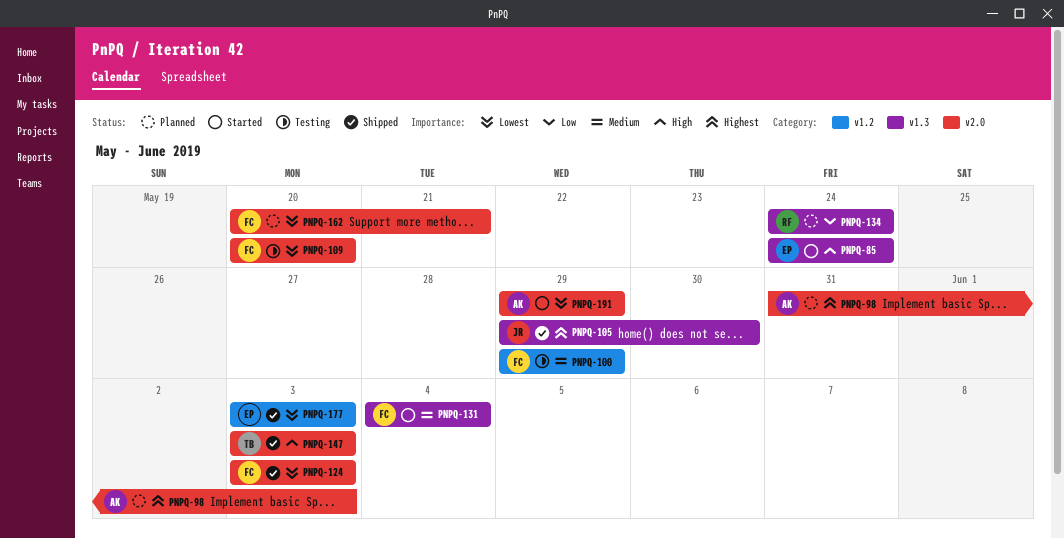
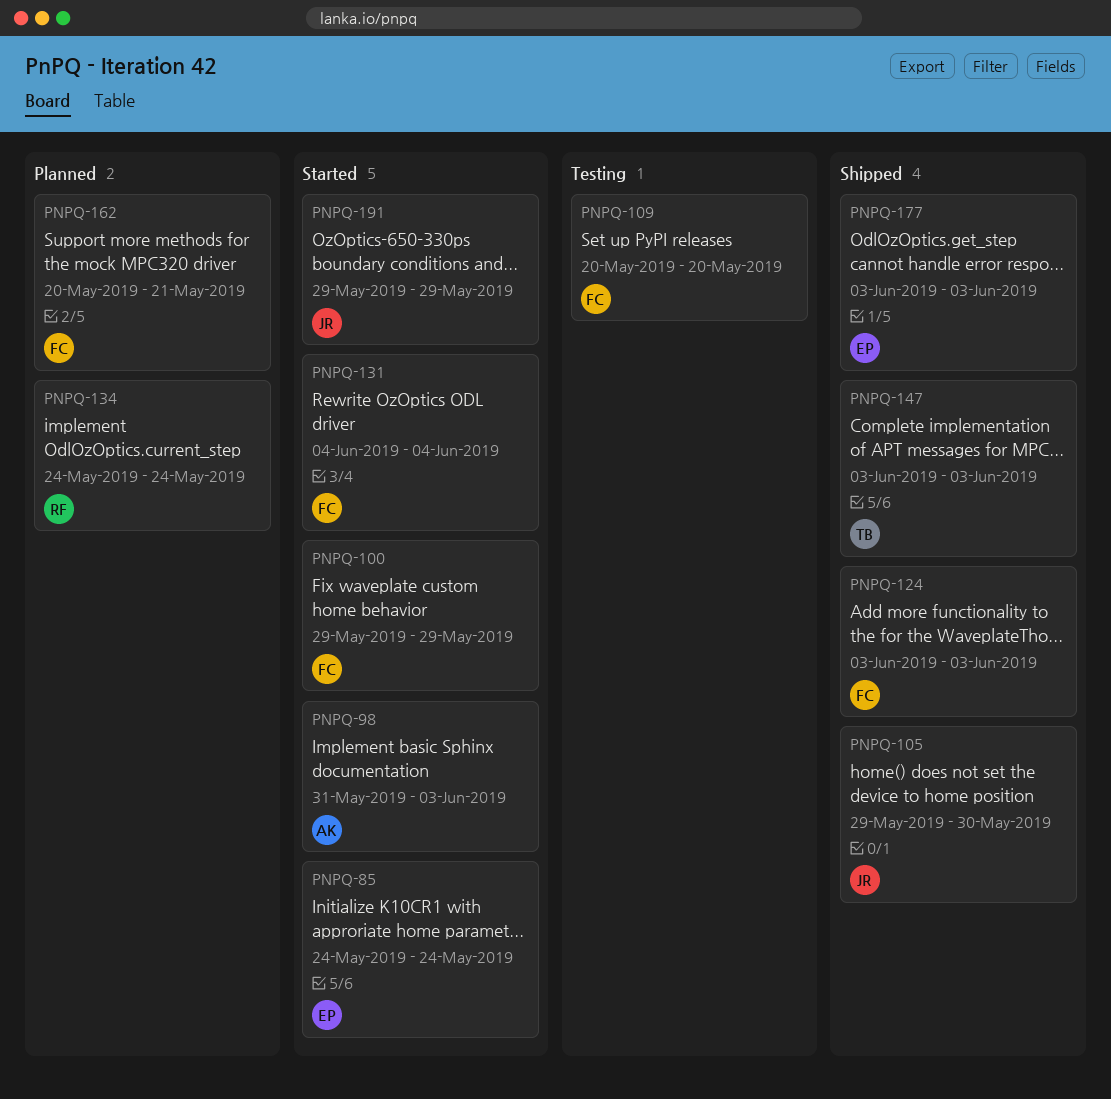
PNPQ-98, status: Planned -> Started
PNPQ-100, status: Testing -> Started
PNPQ-191, owner: AK -> JR

